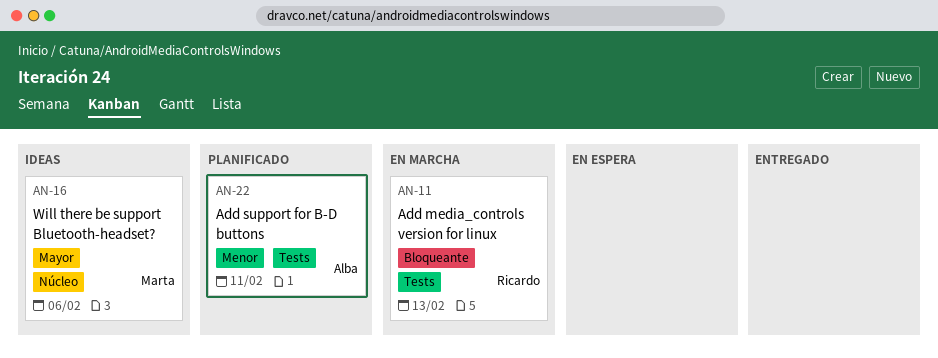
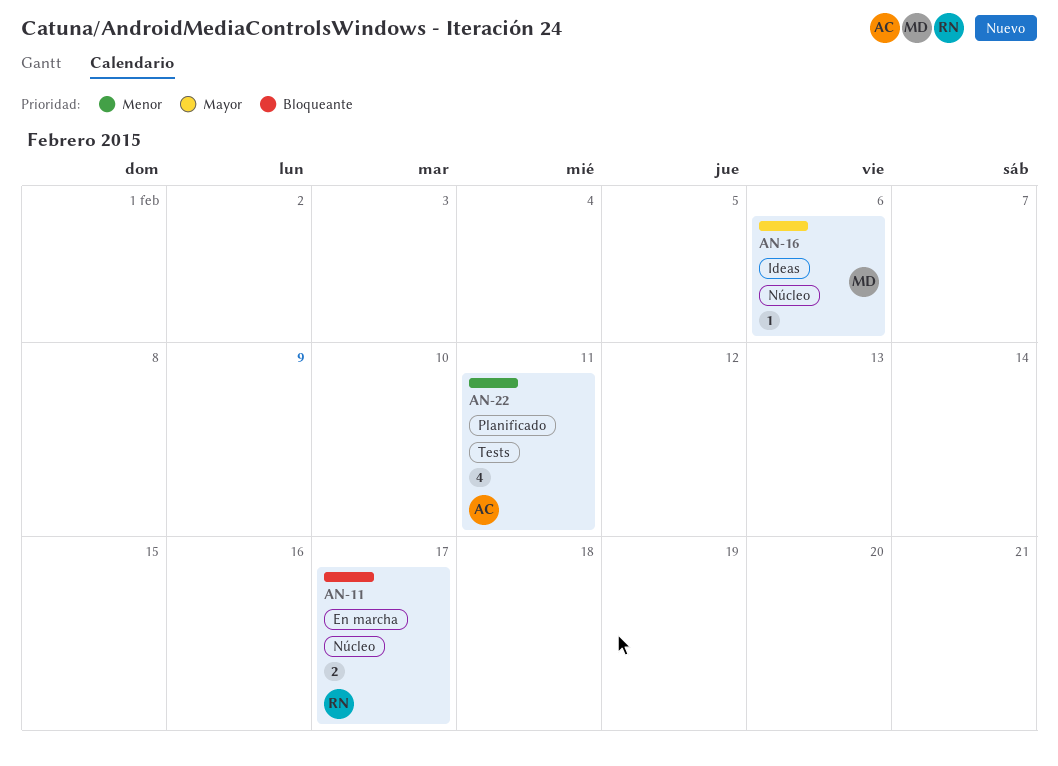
AN-11, label: Tests -> Núcleo
AN-11, due: Feb 13 -> Feb 17

